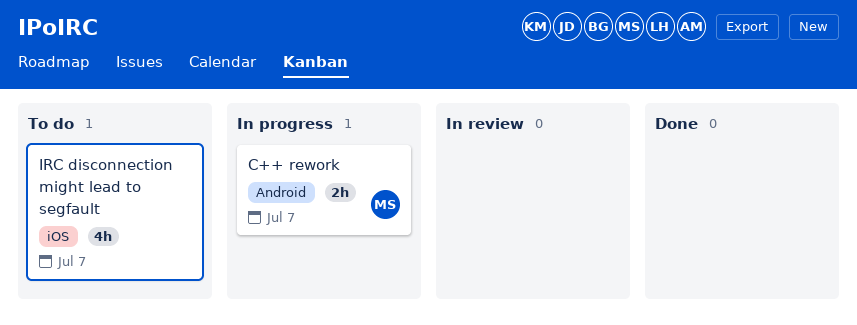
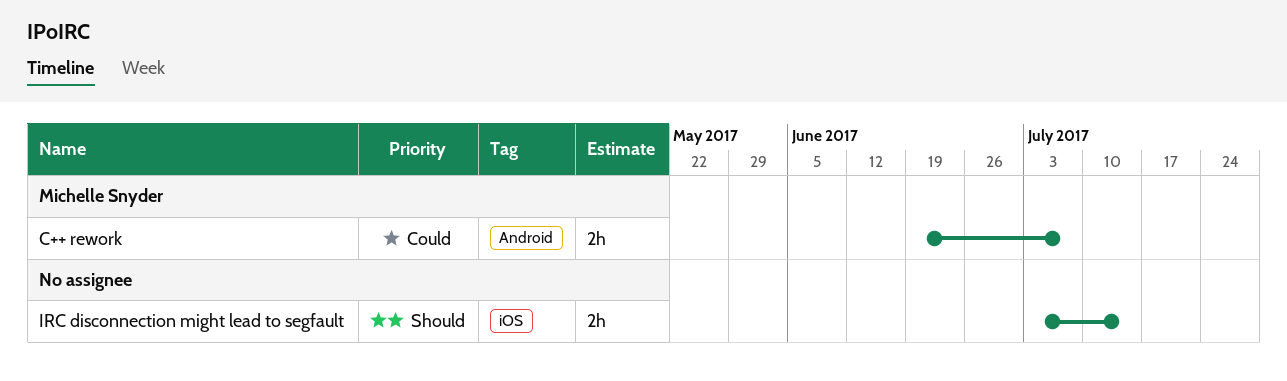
IRC disconnection might lead to segfault, estimate: 4h -> 2h
IRC disconnection might lead to segfault, due: Jul 7 -> Jul 14

